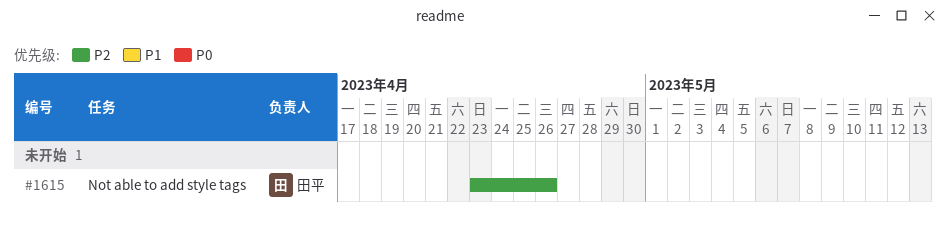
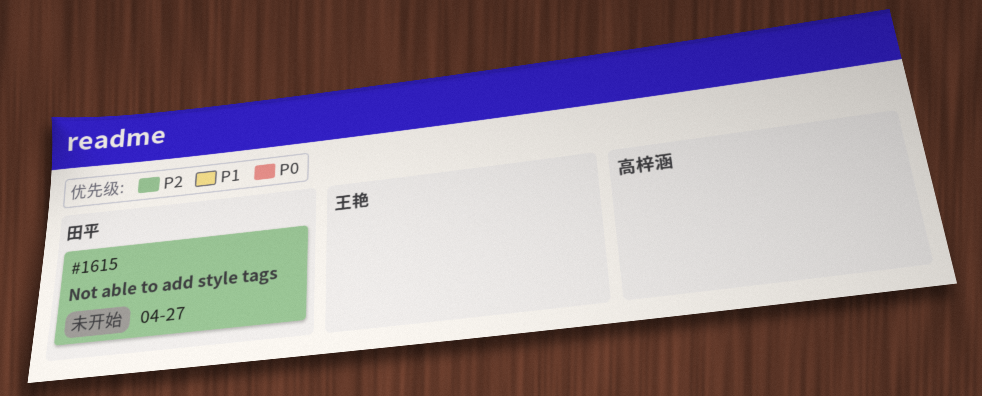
#1615, due: Apr 26 -> Apr 27

